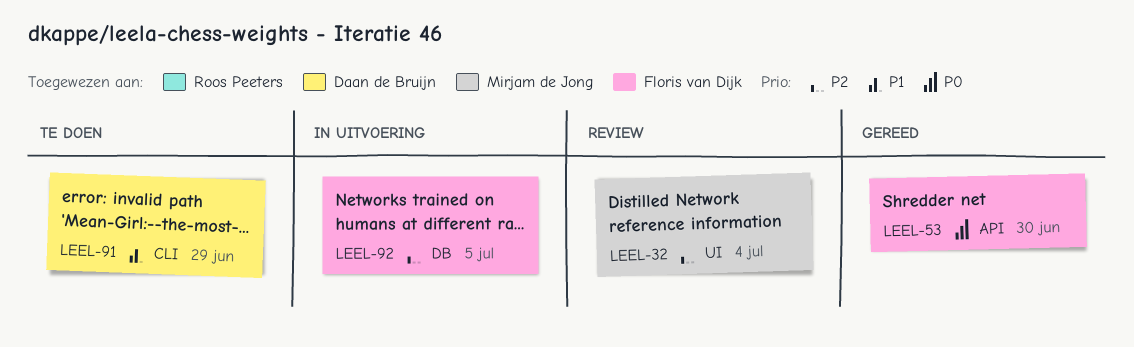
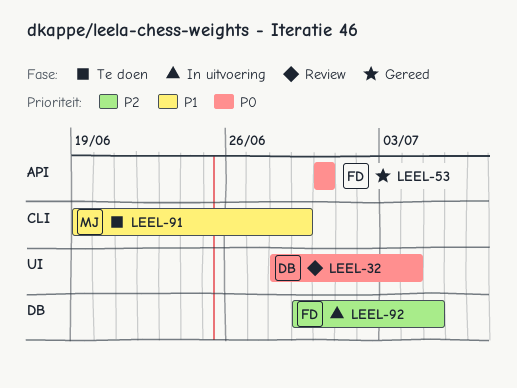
LEEL-32, owner: Mirjam de Jong -> Daan de Bruijn
LEEL-32, priority: P2 -> P0
LEEL-91, owner: Daan de Bruijn -> Mirjam de Jong

